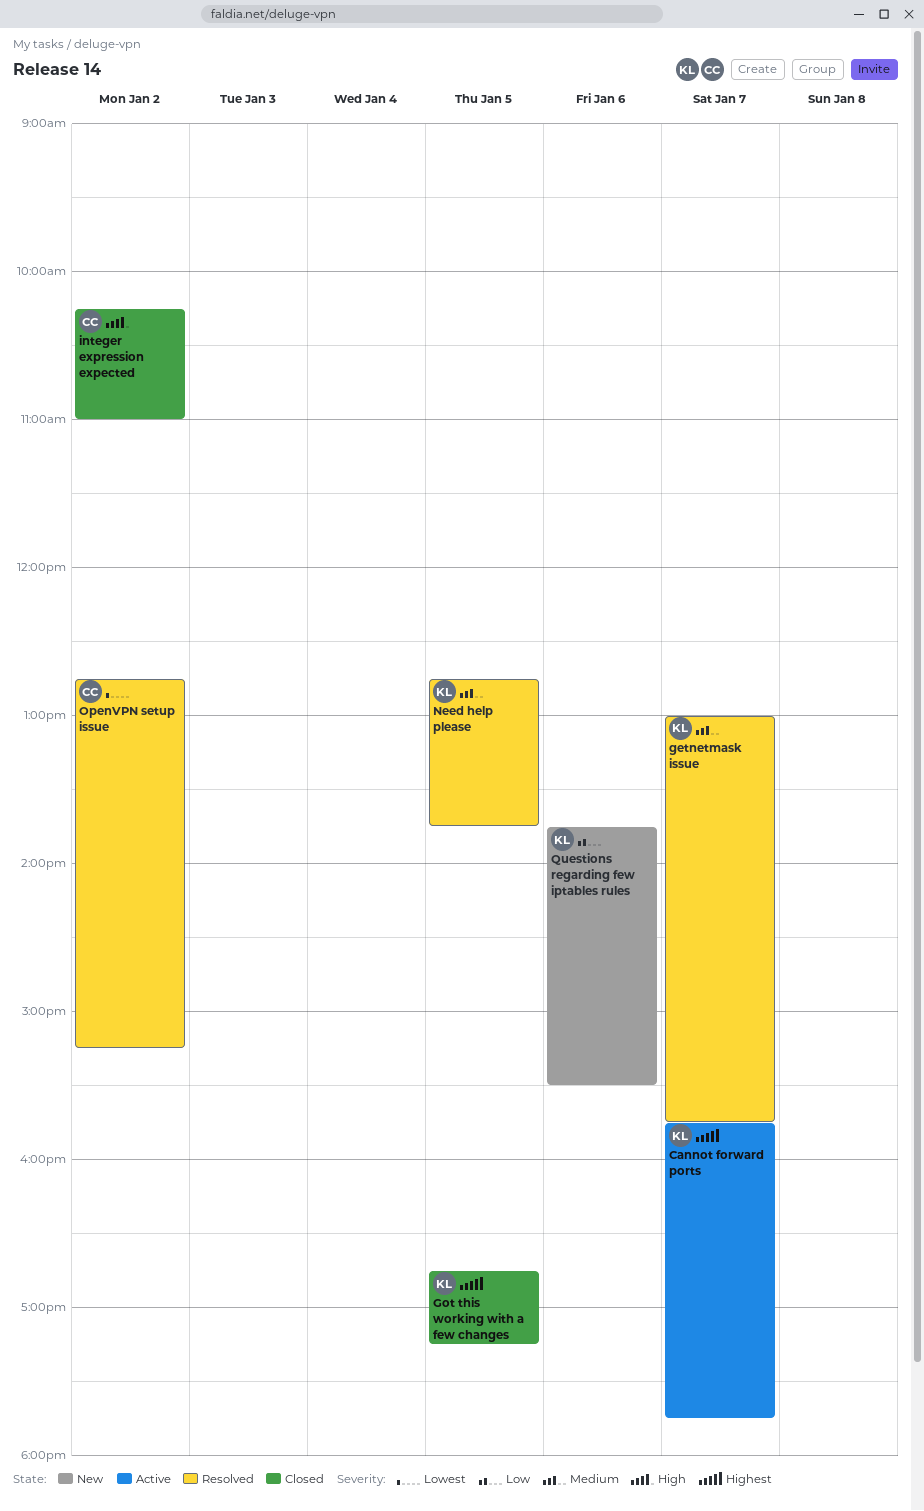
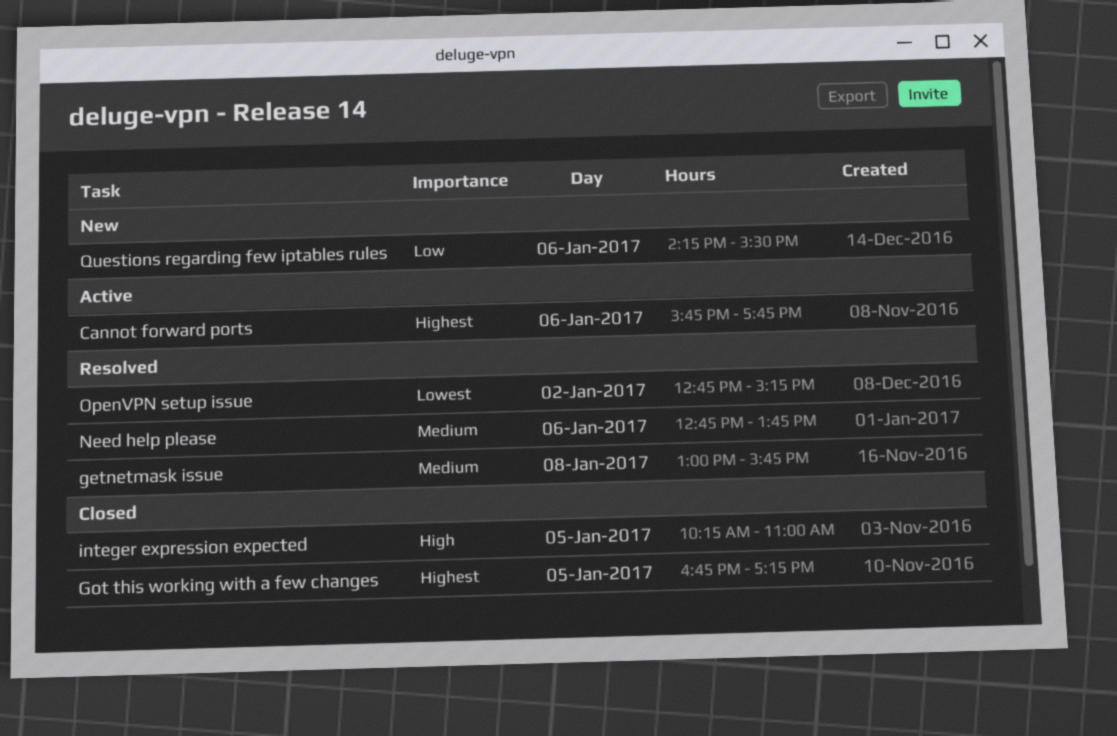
Cannot forward ports, day: Jan 7 -> Jan 6
getnetmask issue, day: Jan 7 -> Jan 8
integer expression expected, day: Jan 2 -> Jan 5
Need help please, day: Jan 5 -> Jan 6
Questions regarding few iptables rules, begins: 13:45 -> 14:15

